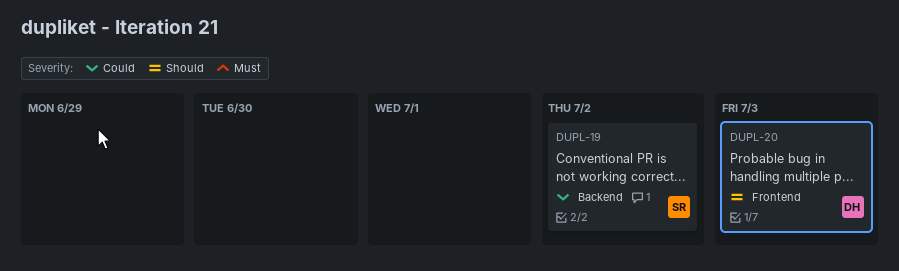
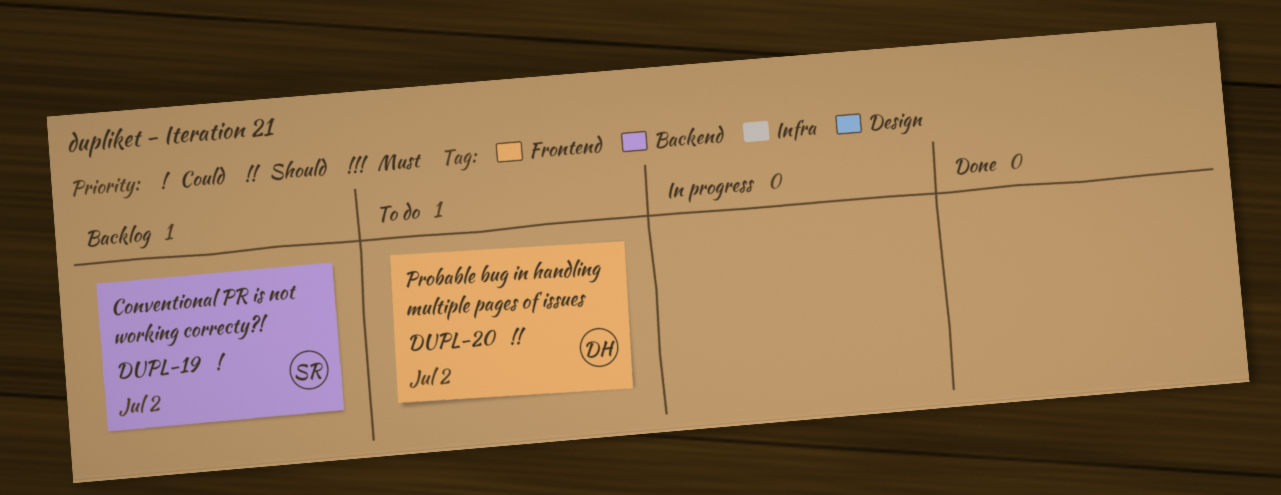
DUPL-20, due: Jul 3 -> Jul 2

